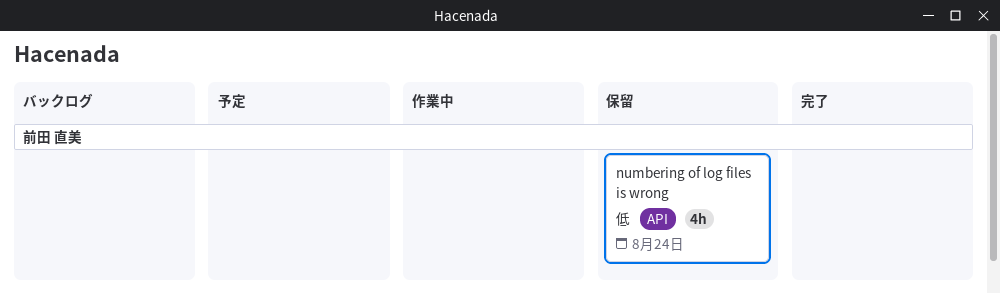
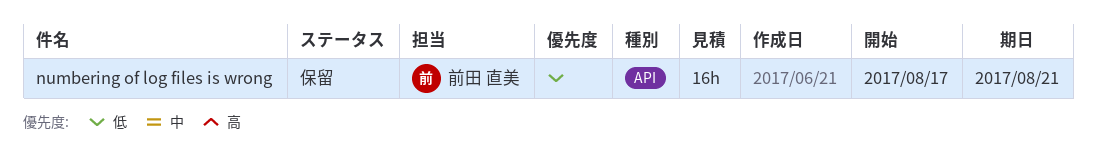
numbering of log files is wrong, estimate: 4h -> 16h
numbering of log files is wrong, due: Aug 24 -> Aug 21

